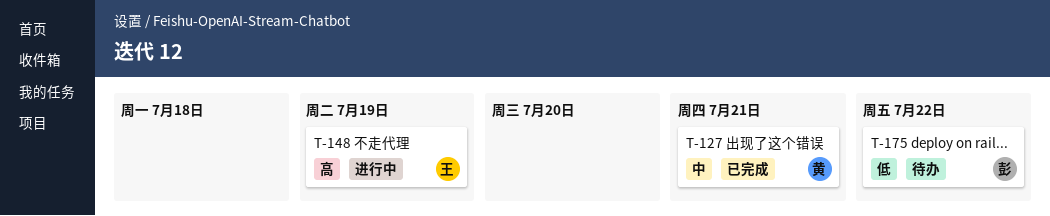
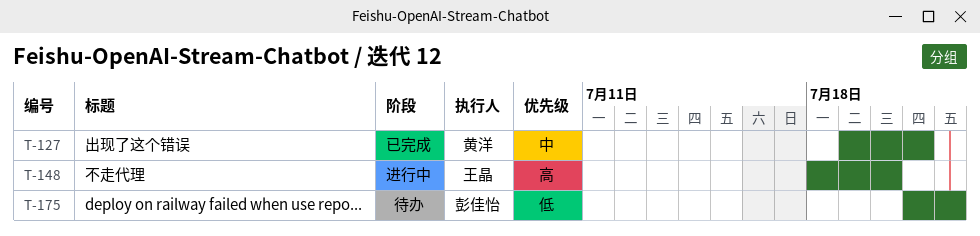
T-148, due: Jul 19 -> Jul 20

